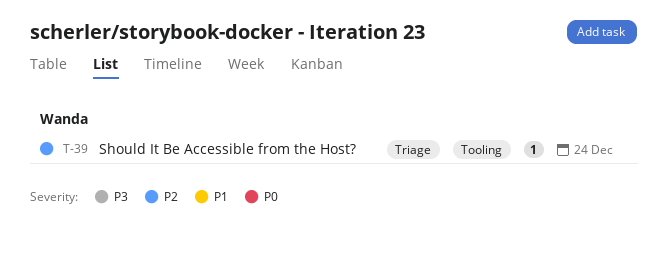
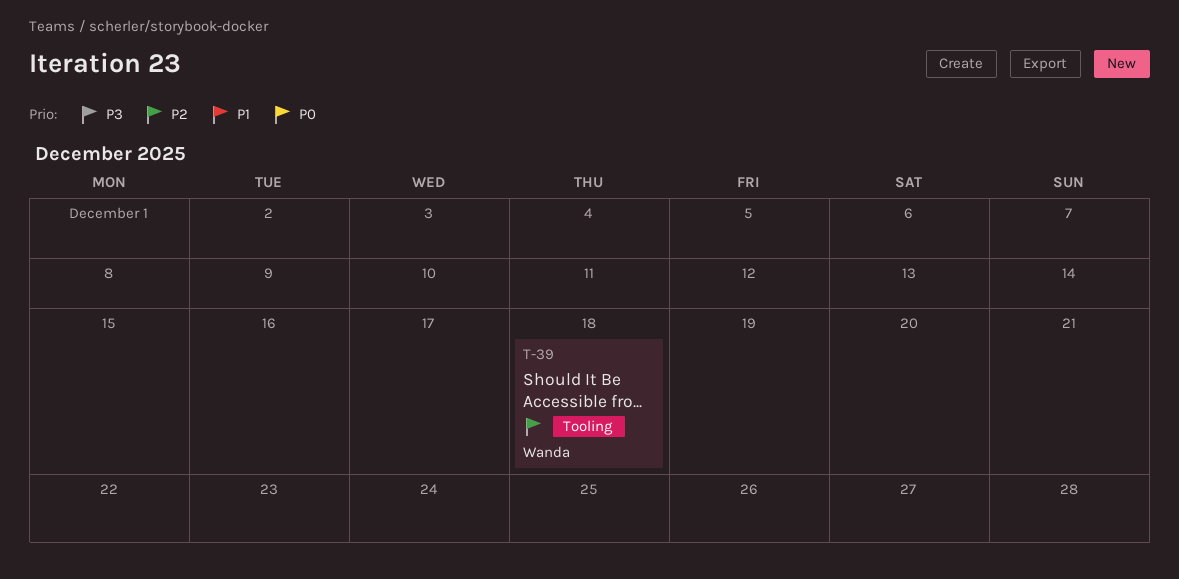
T-39, due: Dec 24 -> Dec 18

